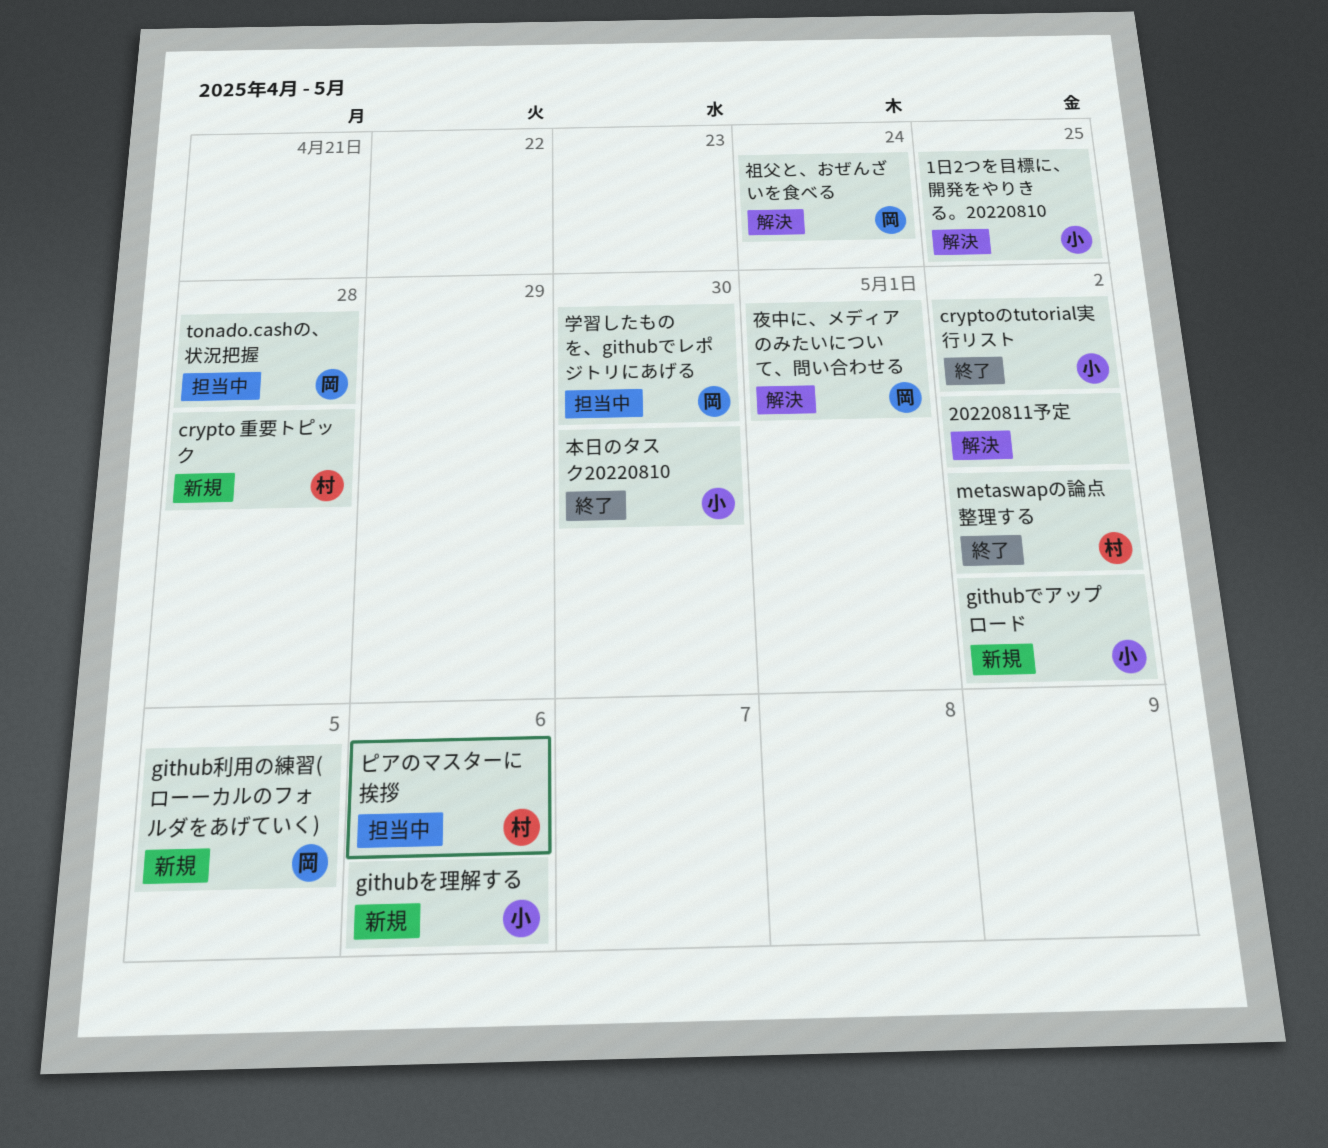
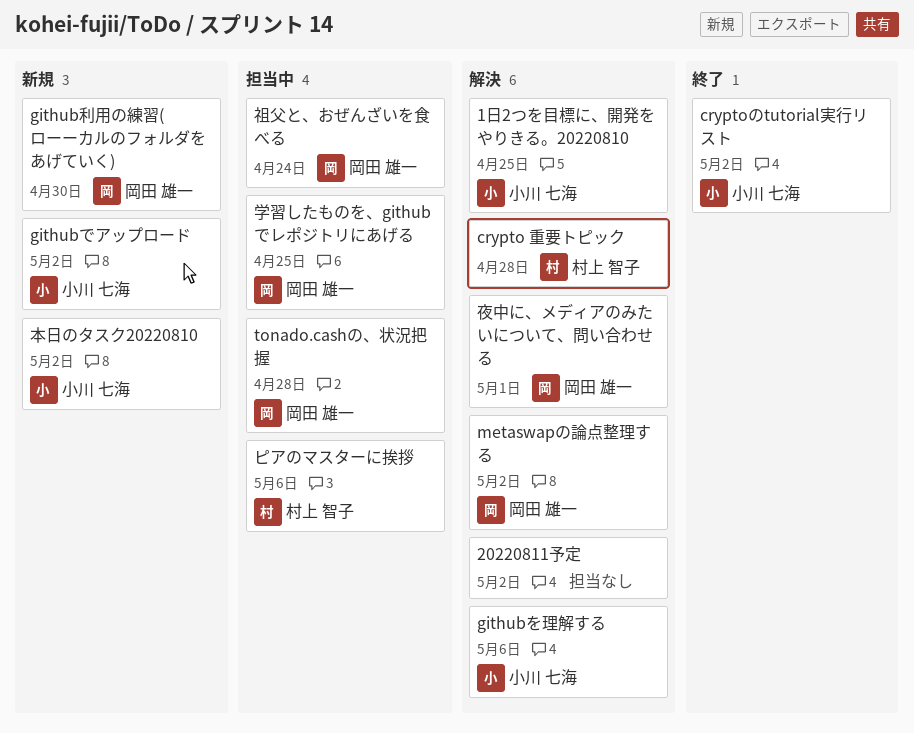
crypto 重要トピック, status: 新規 -> 解決
githubを理解する, status: 新規 -> 解決
github利用の練習(ローーカルのフォルダをあげていく), due: May 5 -> Apr 30
metaswapの論点整理する, status: 終了 -> 解決
metaswapの論点整理する, owner: 村上 智子 -> 岡田 雄一
学習したものを、githubでレポジトリにあげる, due: Apr 30 -> Apr 25
本日のタスク20220810, status: 終了 -> 新規
本日のタスク20220810, due: Apr 30 -> May 2
祖父と、おぜんざいを食べる, status: 解決 -> 担当中

